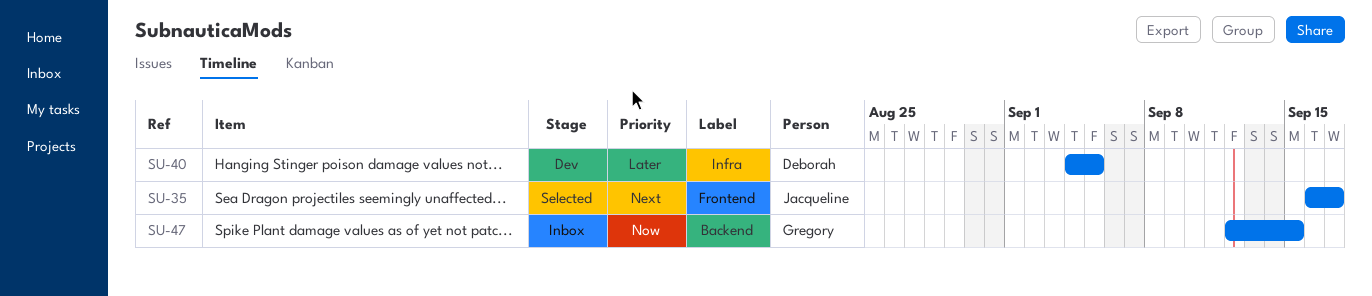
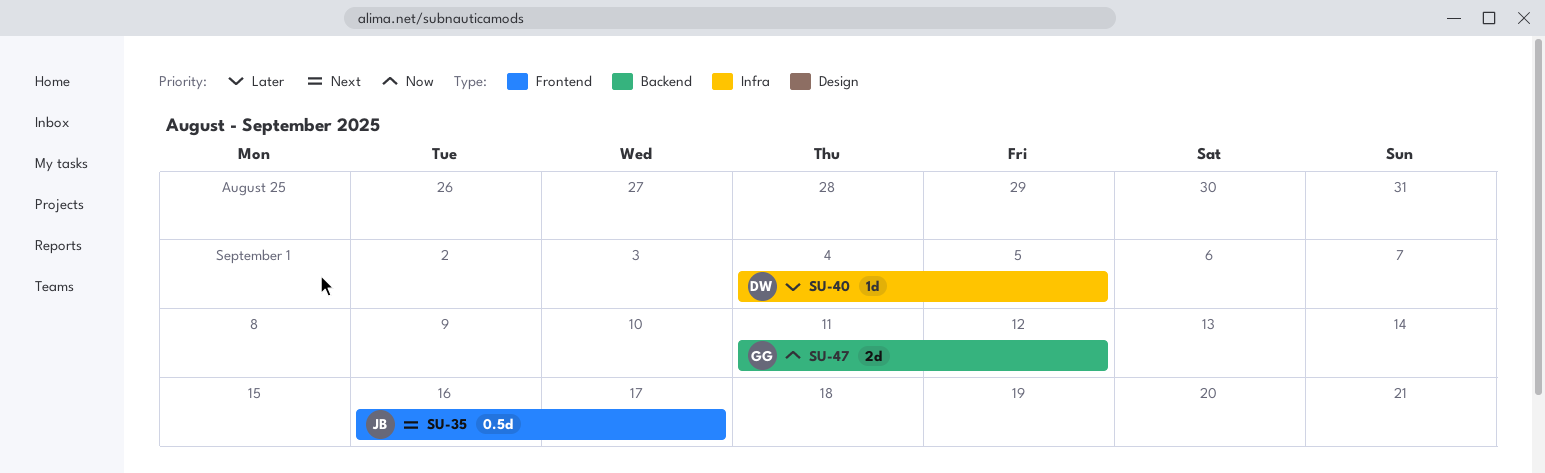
SU-47, start: Sep 12 -> Sep 11
SU-47, due: Sep 15 -> Sep 12

